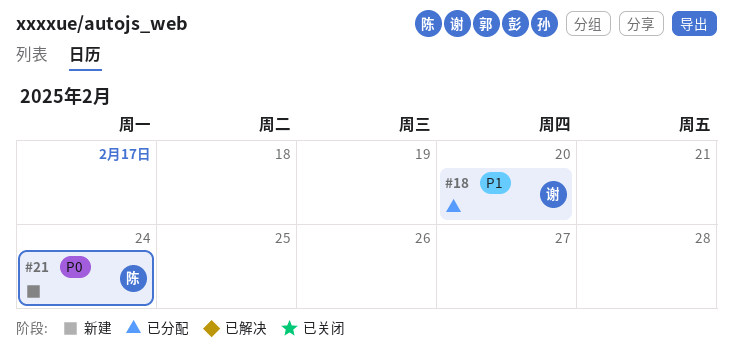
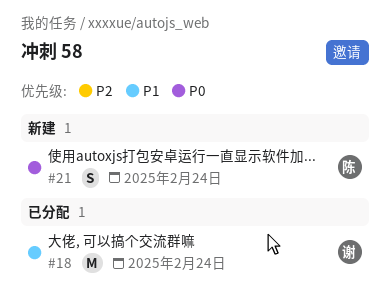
#18, due: Feb 20 -> Feb 24

